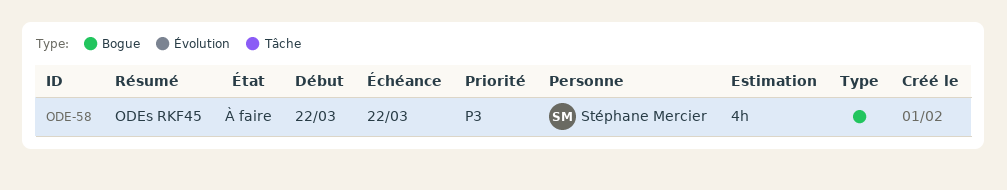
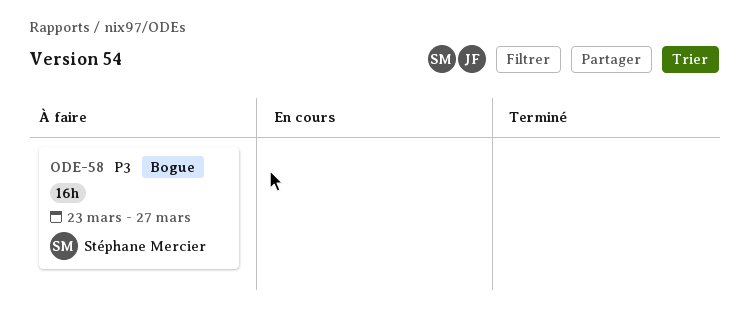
ODE-58, estimate: 4h -> 16h
ODE-58, start: Mar 22 -> Mar 23
ODE-58, due: Mar 22 -> Mar 27

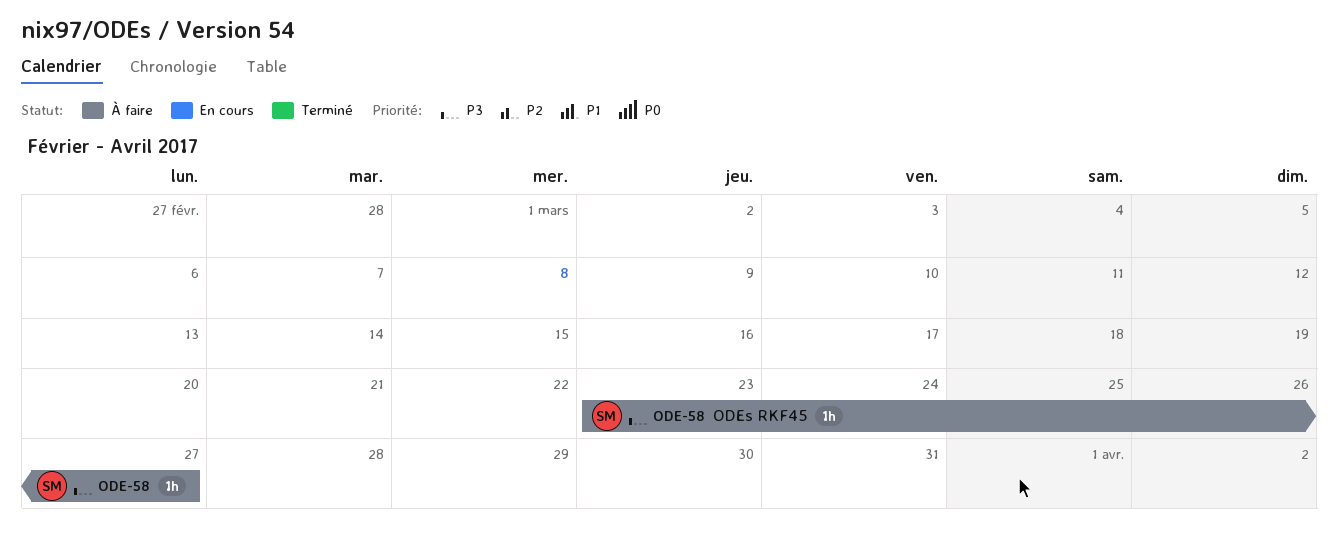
ODE-58, estimate: 16h -> 1h

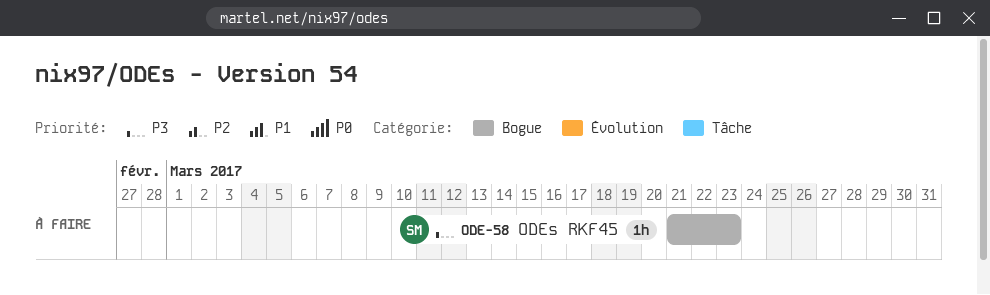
ODE-58, start: Mar 23 -> Mar 21
ODE-58, due: Mar 27 -> Mar 23

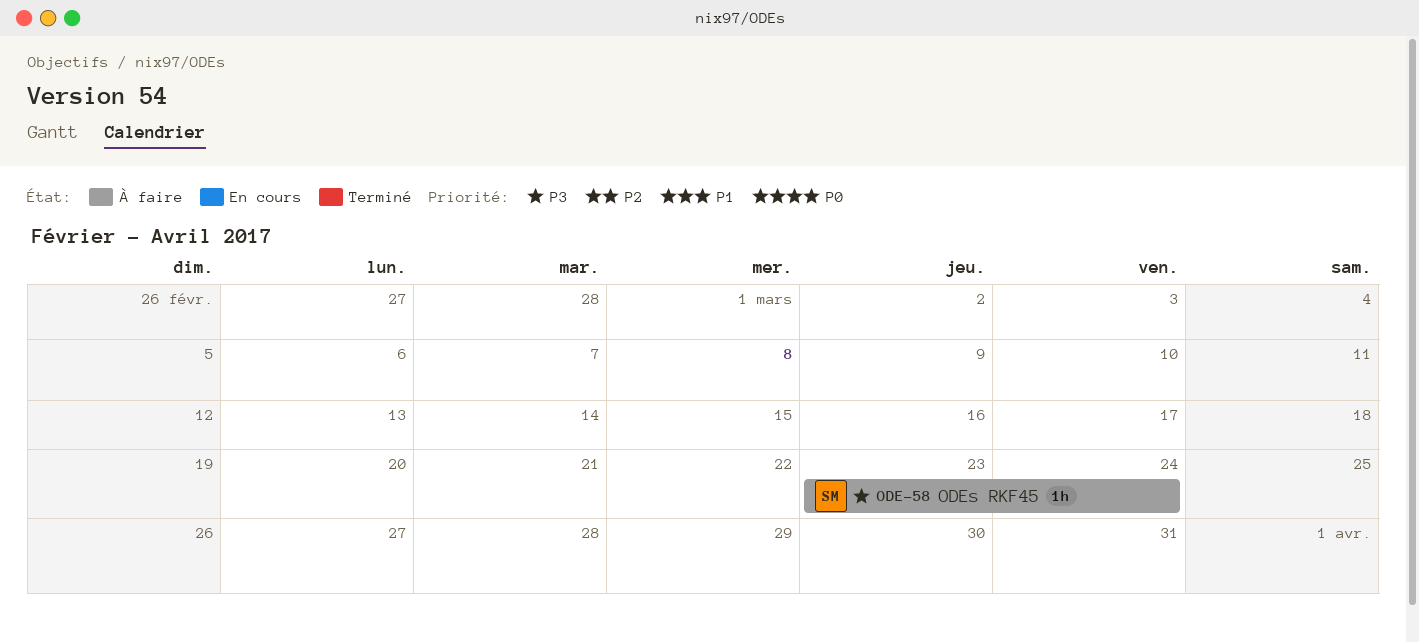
ODE-58, start: Mar 21 -> Mar 23
ODE-58, due: Mar 23 -> Mar 24

